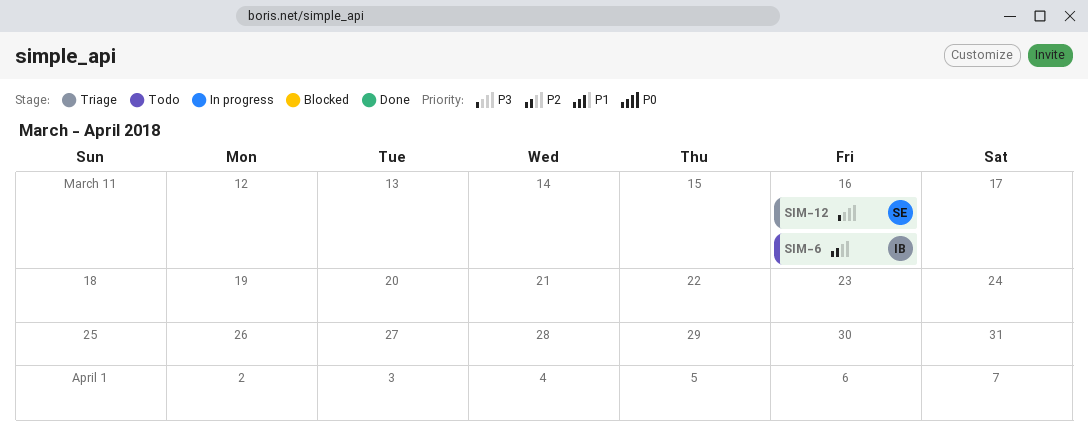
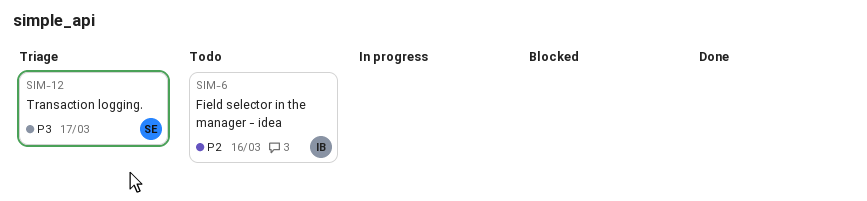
SIM-12, due: Mar 16 -> Mar 17

